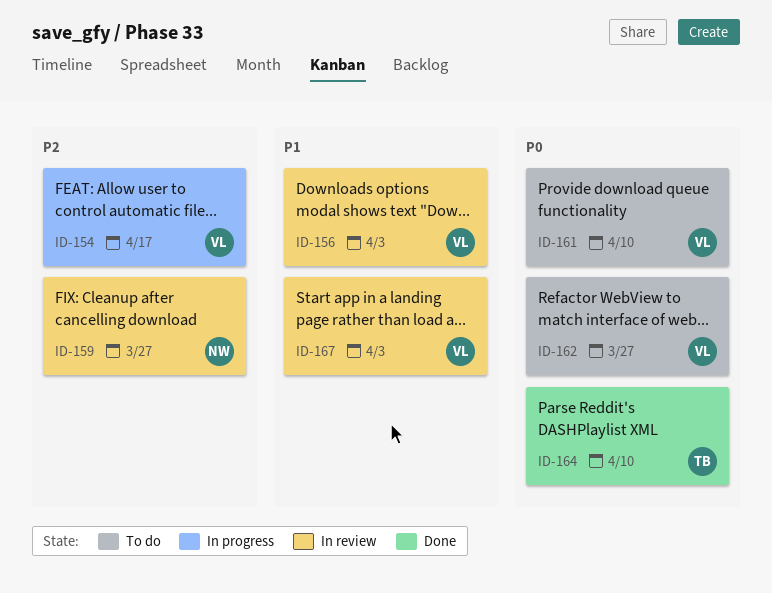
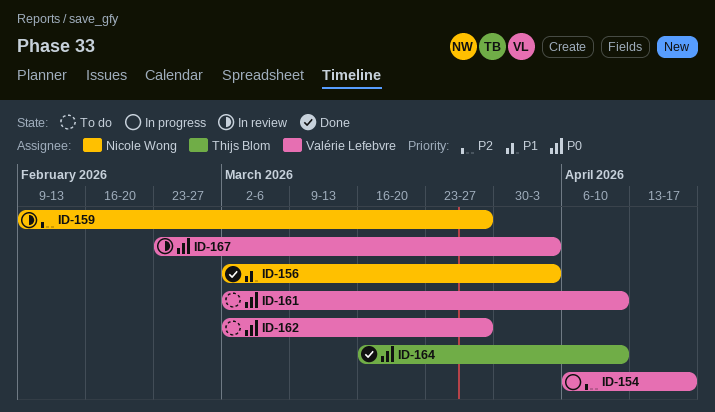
ID-156, status: In review -> Done
ID-156, owner: Valérie Lefebvre -> Nicole Wong
ID-167, priority: P1 -> P0

